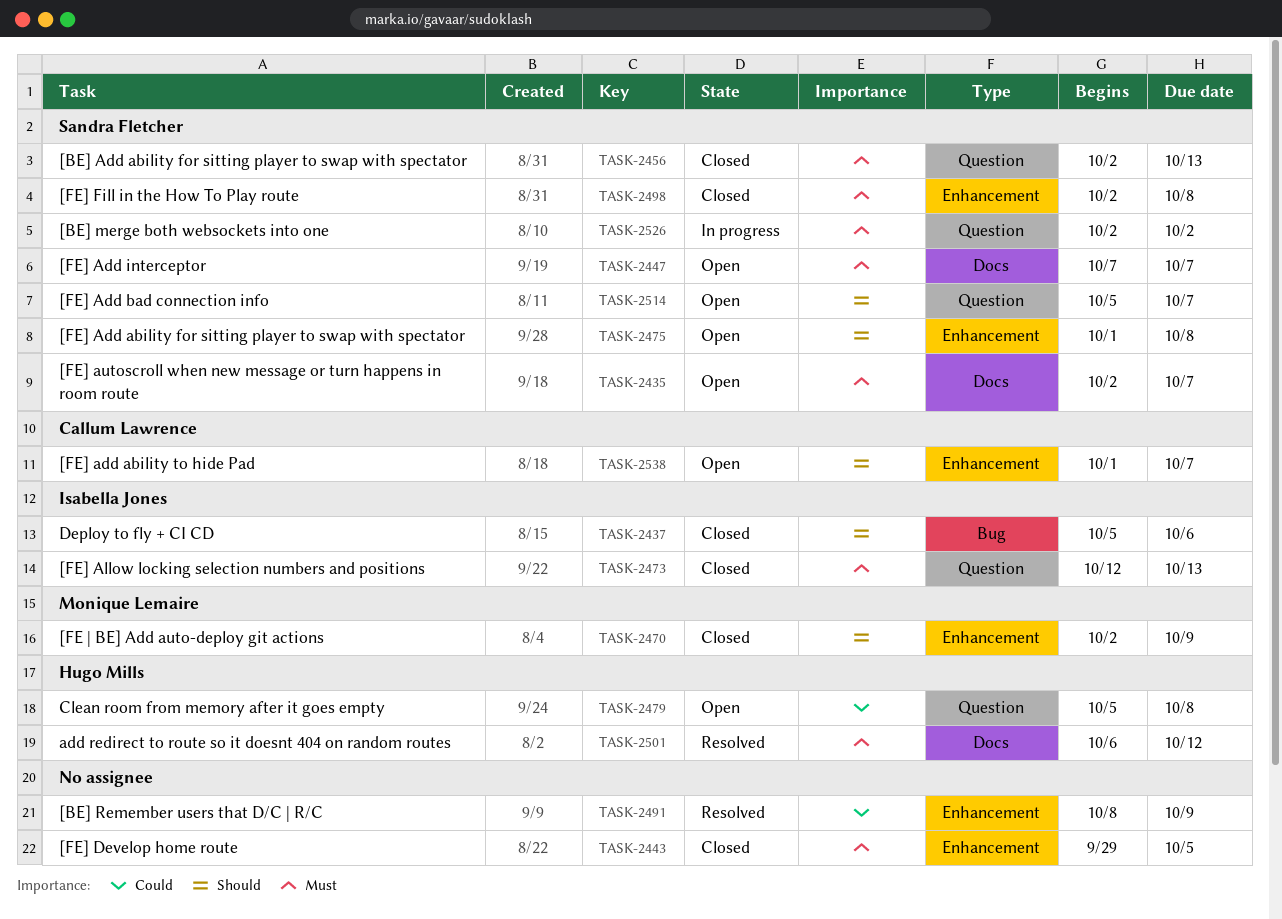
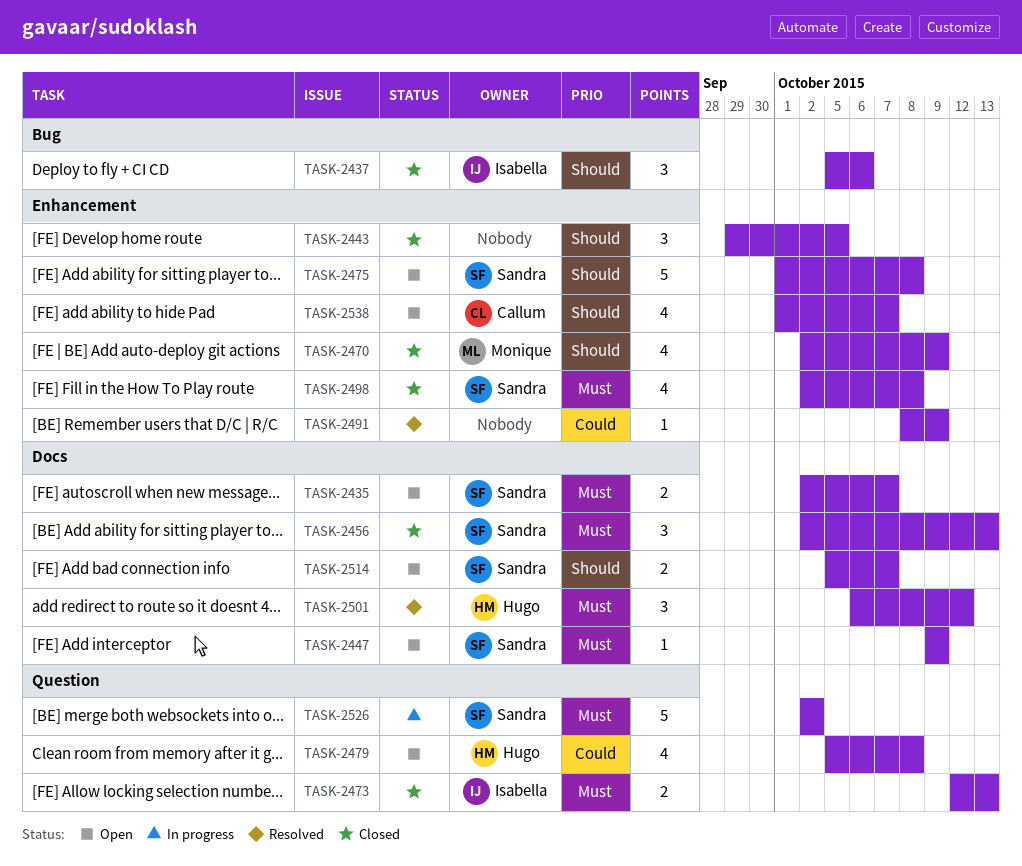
TASK-2443, priority: Must -> Should
TASK-2447, start: Oct 7 -> Oct 9
TASK-2447, due: Oct 7 -> Oct 9
TASK-2456, label: Question -> Docs
TASK-2514, label: Question -> Docs

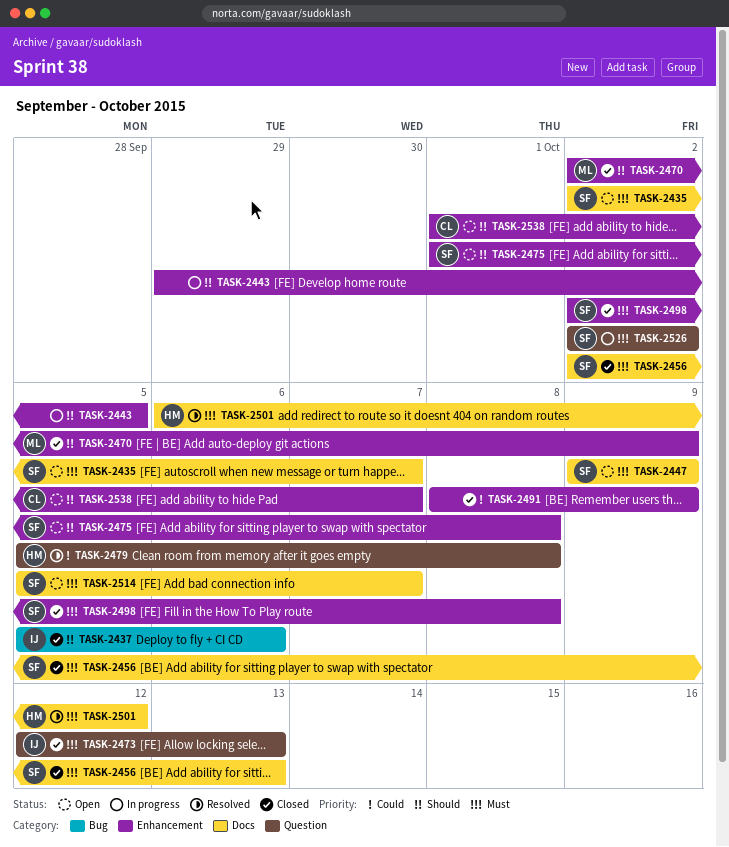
TASK-2443, status: Closed -> In progress
TASK-2479, status: Open -> Resolved
TASK-2491, status: Resolved -> Closed
TASK-2514, priority: Should -> Must

